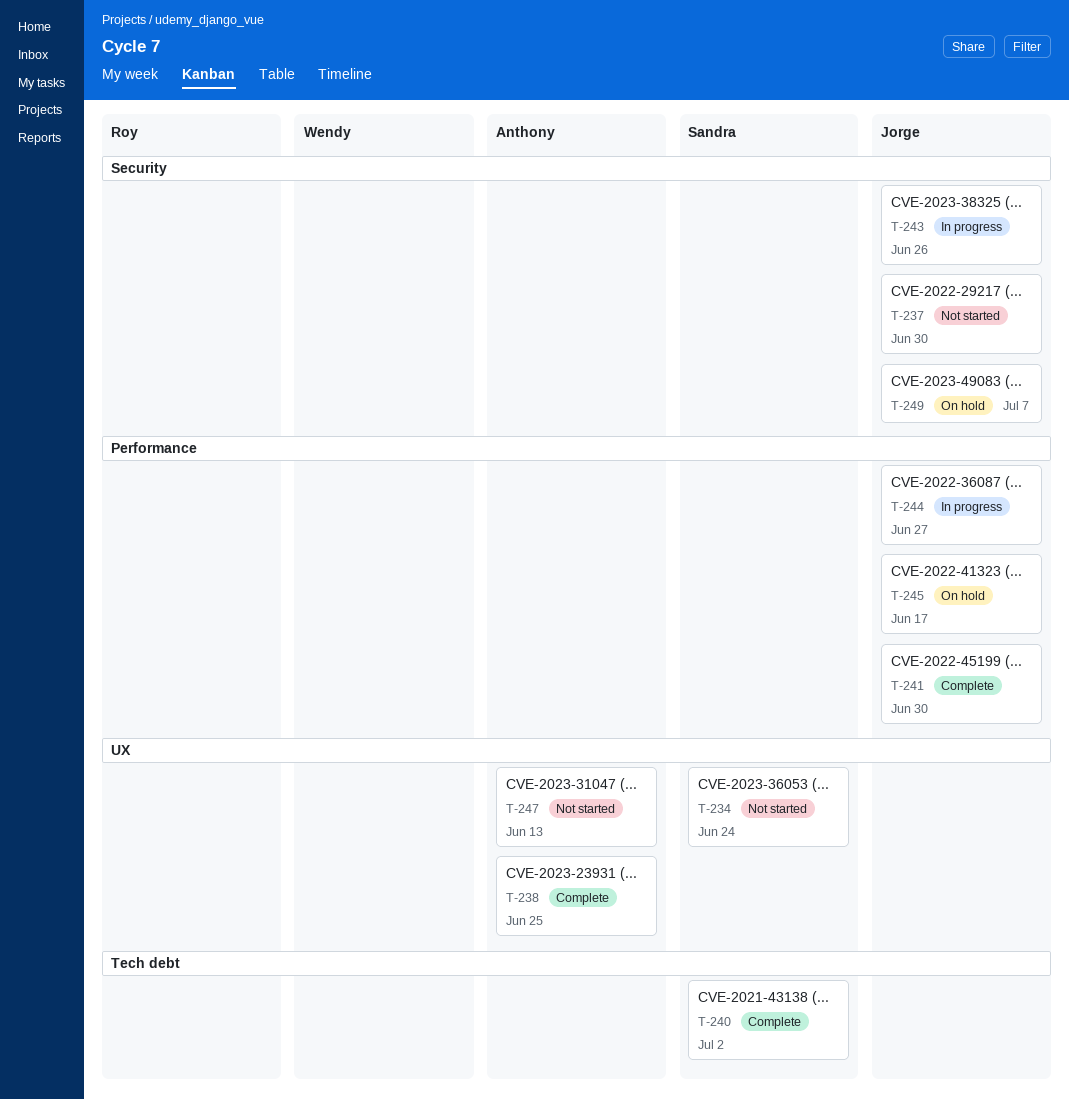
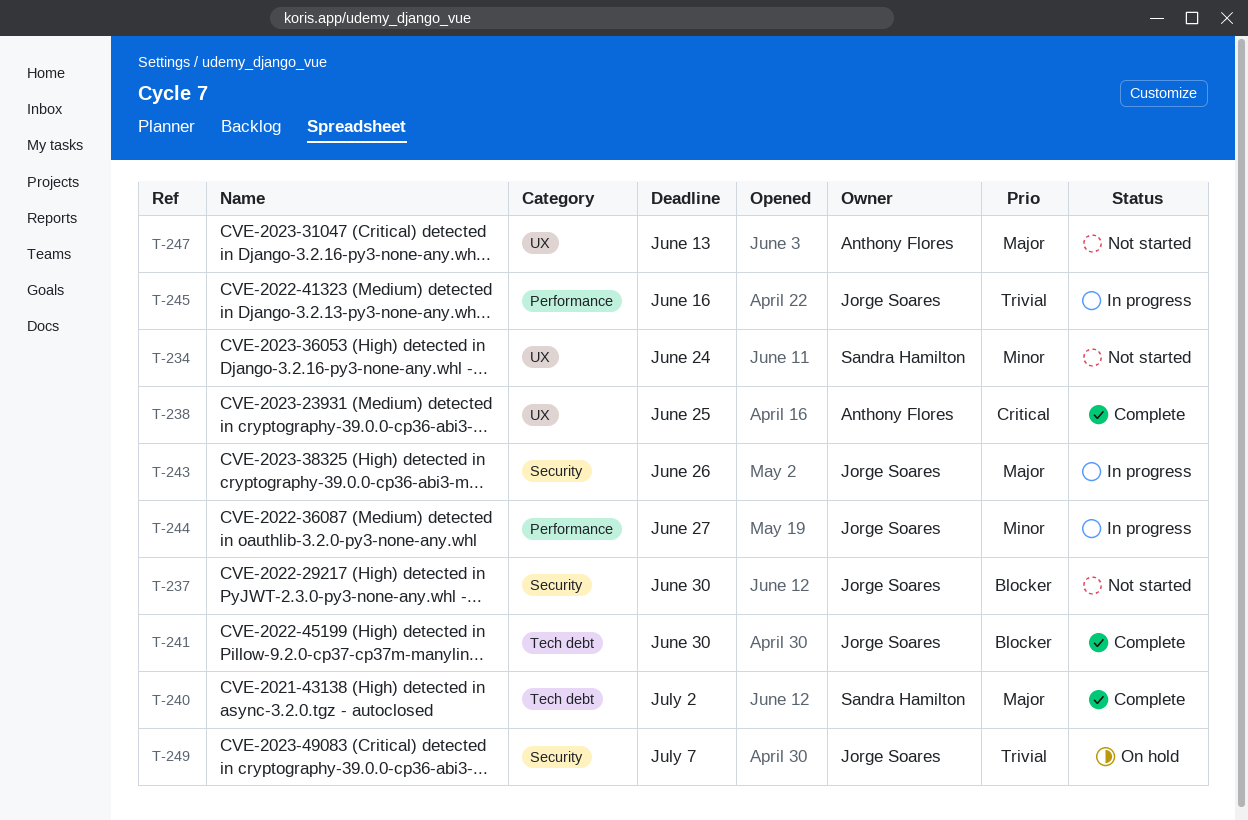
T-241, label: Performance -> Tech debt
T-245, status: On hold -> In progress
T-245, due: Jun 17 -> Jun 16

